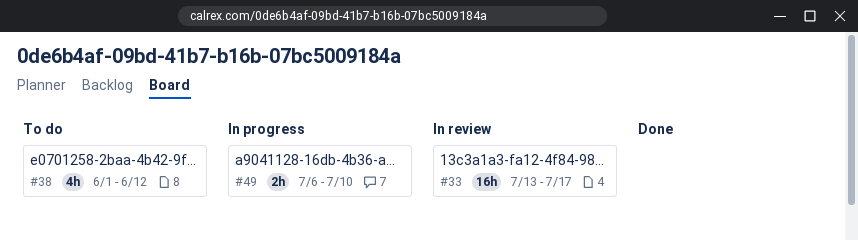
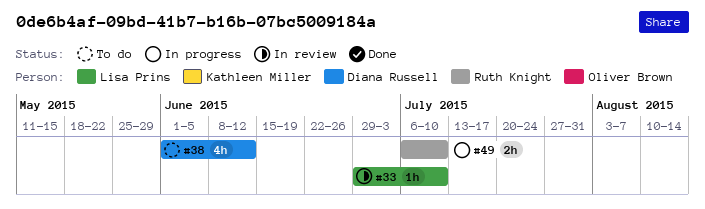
#33, estimate: 16h -> 1h
#33, start: Jul 13 -> Jun 29
#33, due: Jul 17 -> Jul 10

